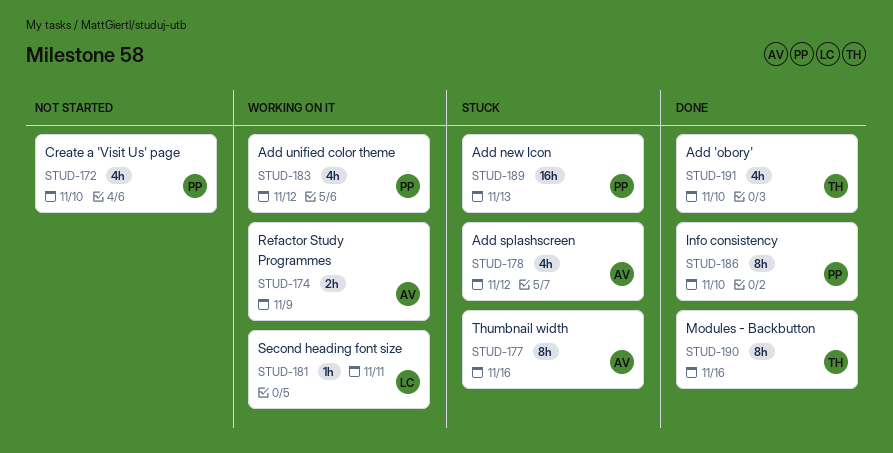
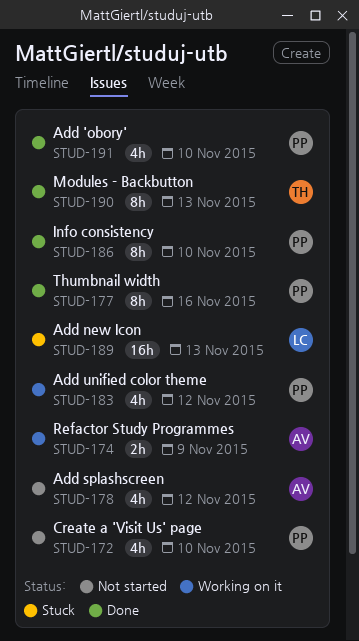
STUD-177, status: Stuck -> Done
STUD-177, owner: AV -> PP
STUD-178, status: Stuck -> Not started
STUD-181: present -> none
STUD-189, owner: PP -> LC
STUD-190, due: Nov 16 -> Nov 13
STUD-191, owner: TH -> PP

